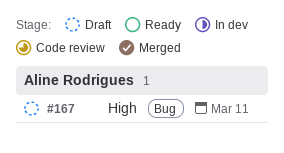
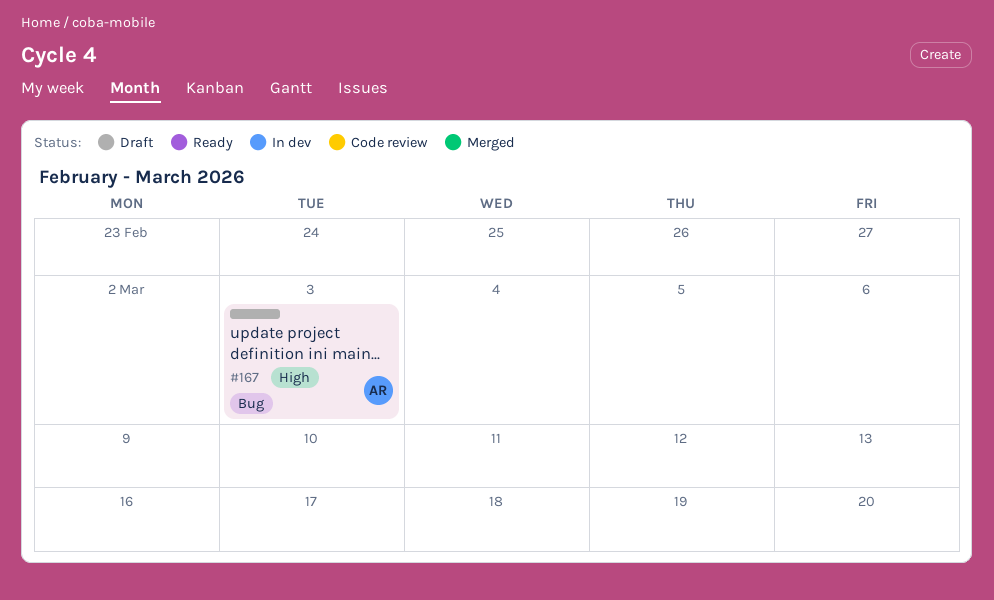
#167, due: Mar 11 -> Mar 3

